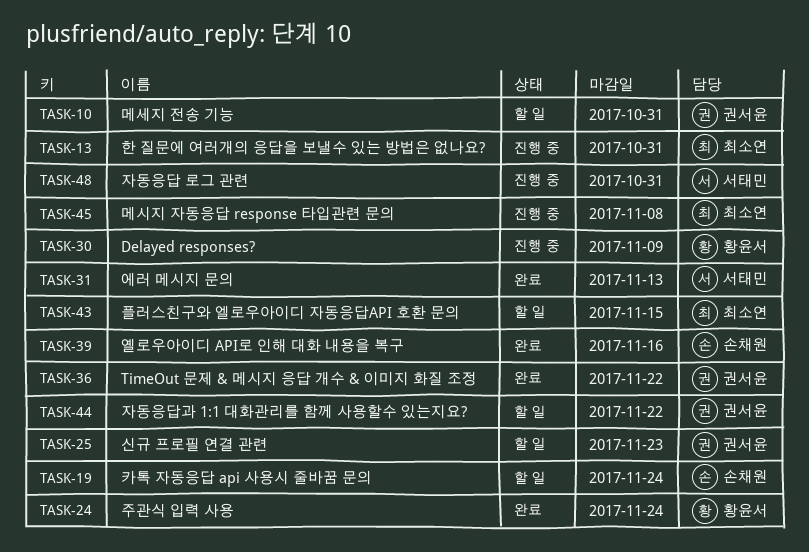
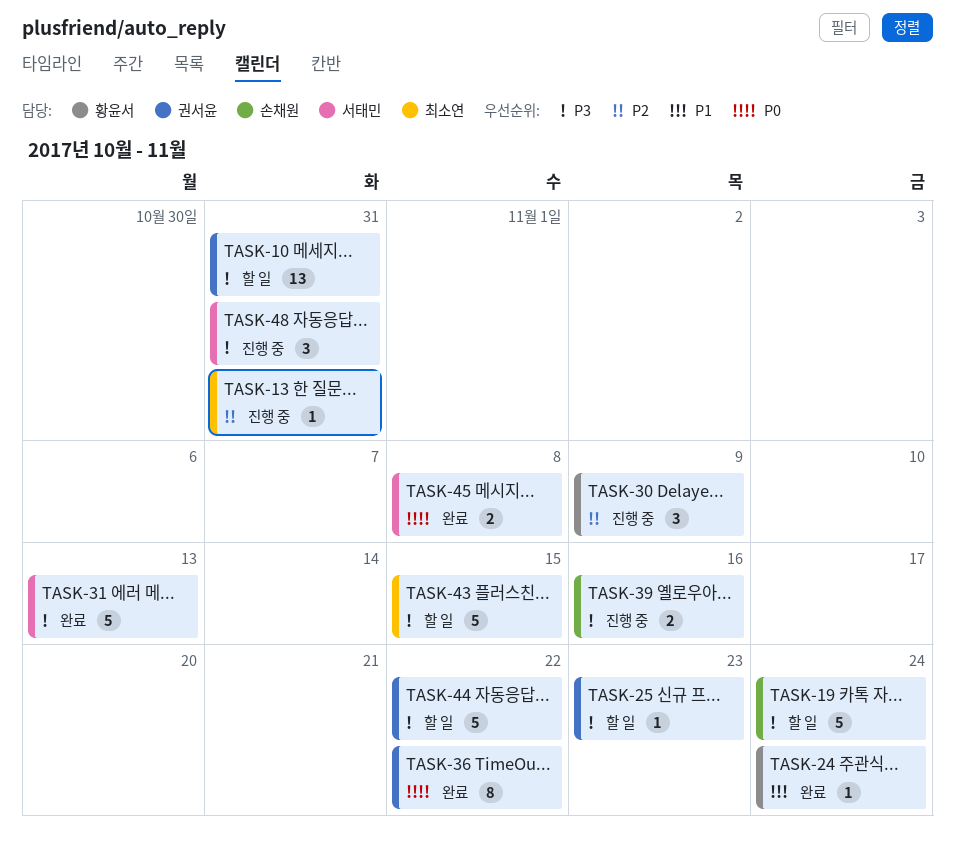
TASK-39, status: 완료 -> 진행 중
TASK-45, status: 진행 중 -> 완료
TASK-45, owner: 최소연 -> 서태민

